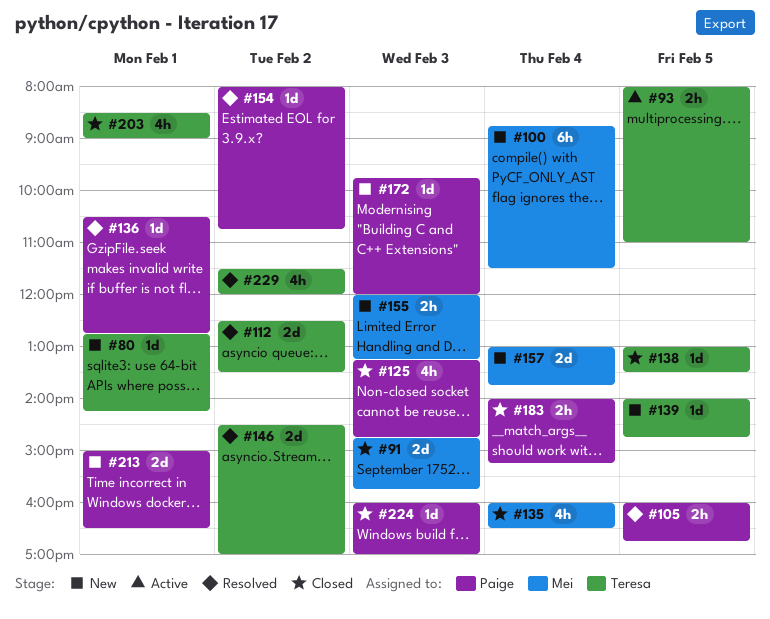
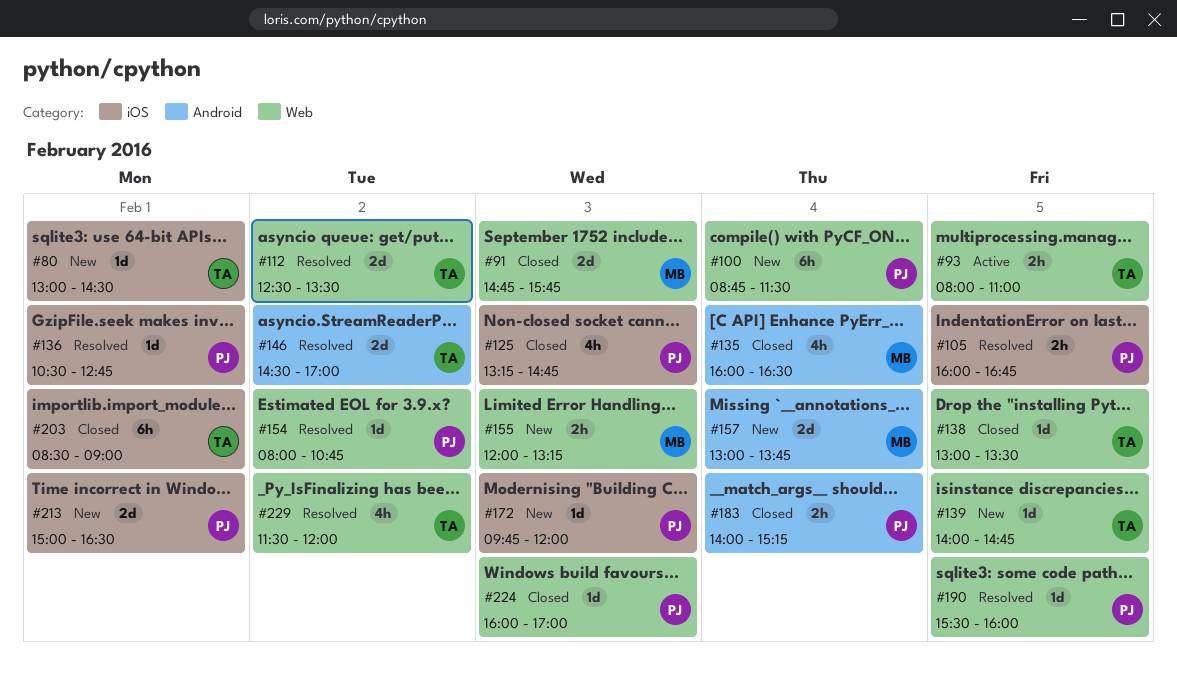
#80, begins: 12:45 -> 13:00
#80, ends: 14:15 -> 14:30
#100, owner: Mei -> Paige
#190: none -> present
#203, estimate: 4h -> 6h

